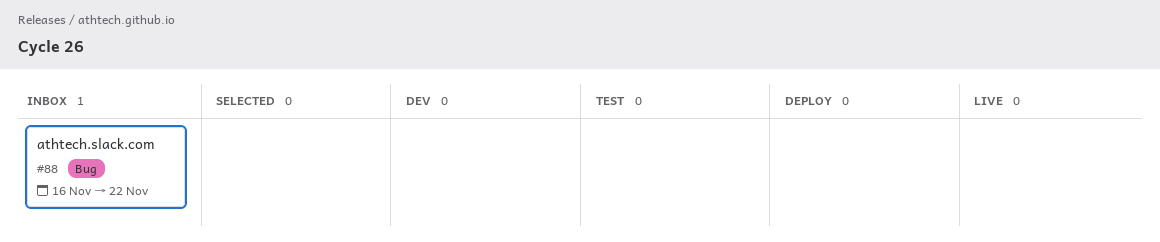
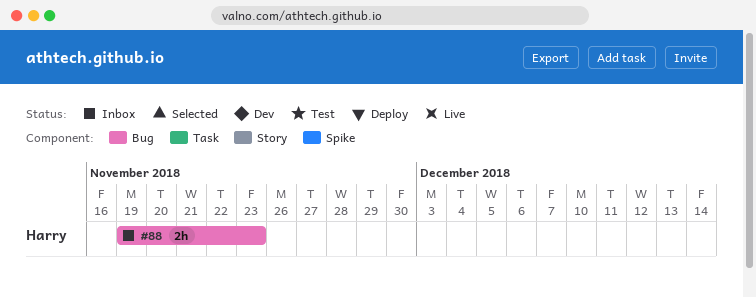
#88, start: Nov 16 -> Nov 19
#88, due: Nov 22 -> Nov 23

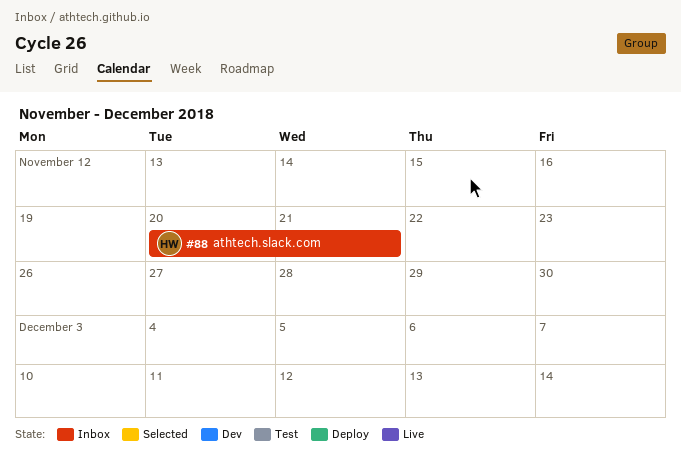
#88, start: Nov 19 -> Nov 20
#88, due: Nov 23 -> Nov 21

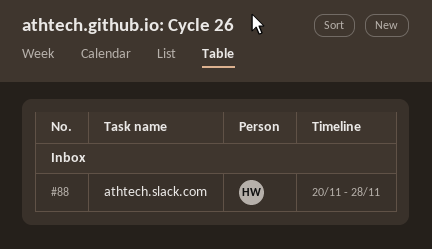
#88, due: Nov 21 -> Nov 28

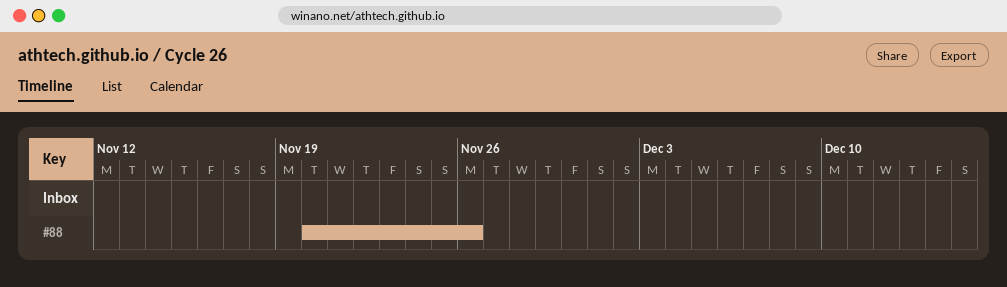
#88, due: Nov 28 -> Nov 26

